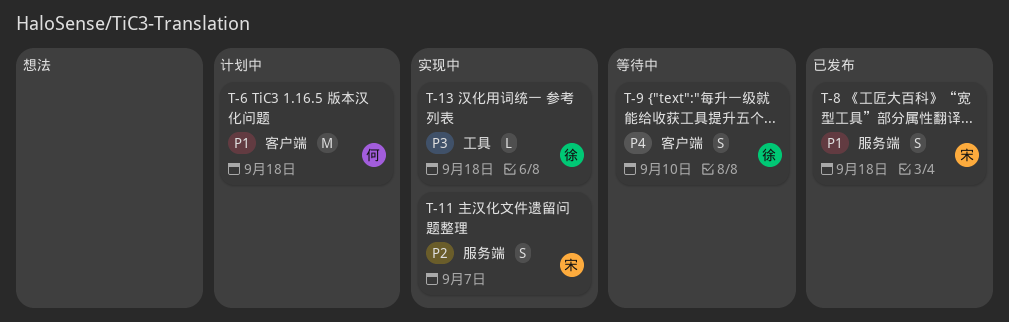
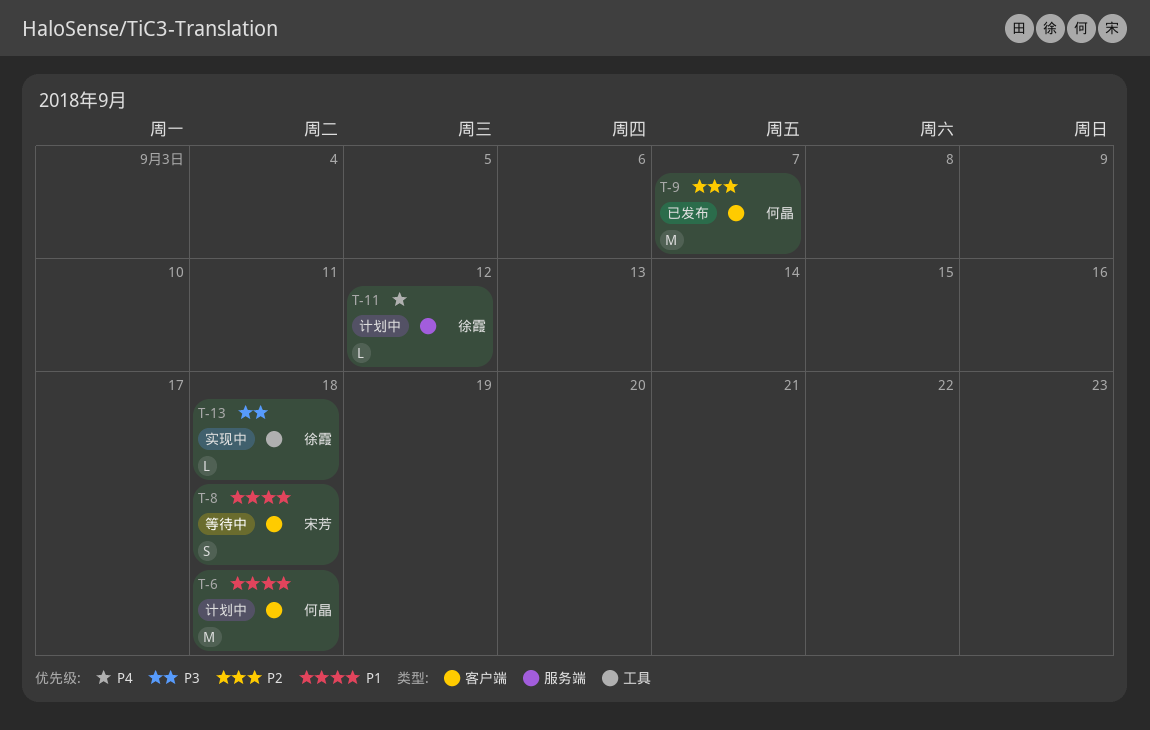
T-8, status: 已发布 -> 等待中
T-8, label: 服务端 -> 客户端
T-9, status: 等待中 -> 已发布
T-9, owner: 徐霞 -> 何晶
T-9, priority: P4 -> P2
T-9, estimate: S -> M
T-9, due: Sep 10 -> Sep 7
T-11, status: 实现中 -> 计划中
T-11, owner: 宋芳 -> 徐霞
T-11, priority: P2 -> P4
T-11, estimate: S -> L
T-11, due: Sep 7 -> Sep 12

